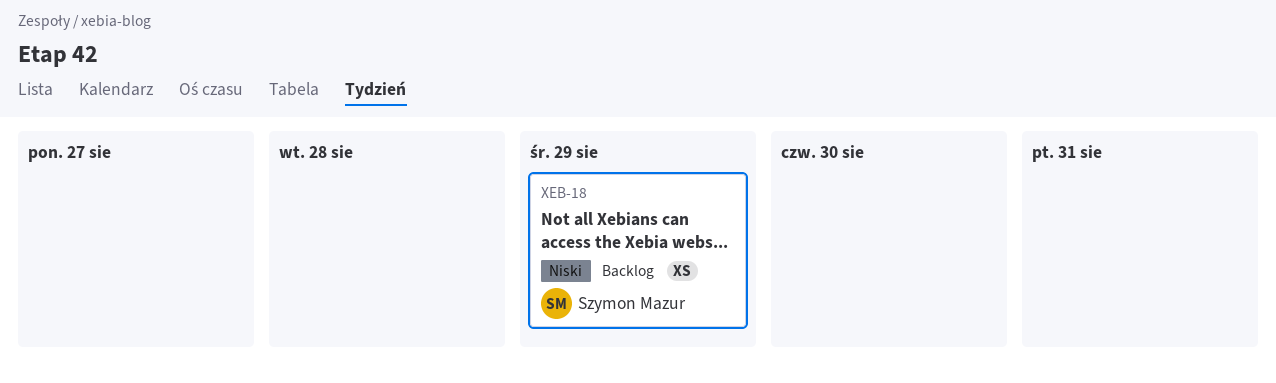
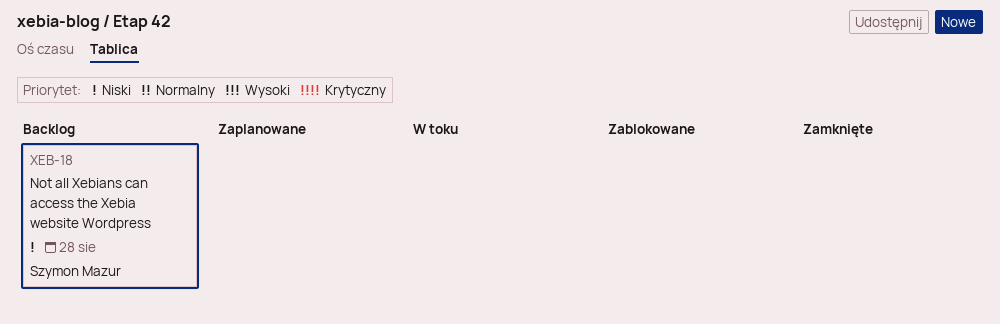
XEB-18, due: Aug 29 -> Aug 28

